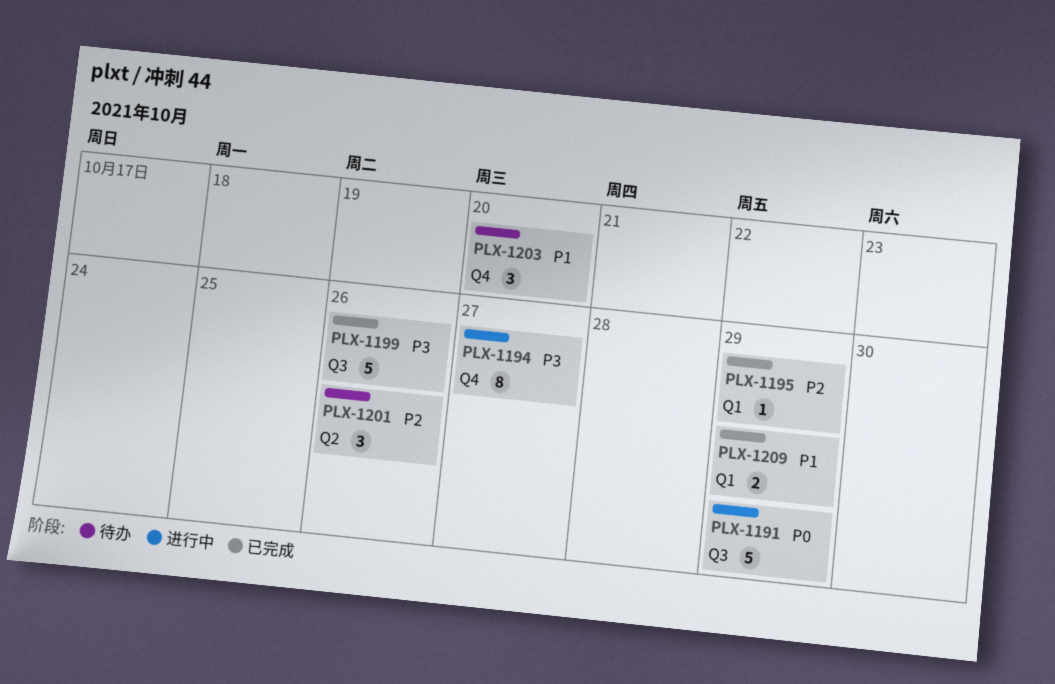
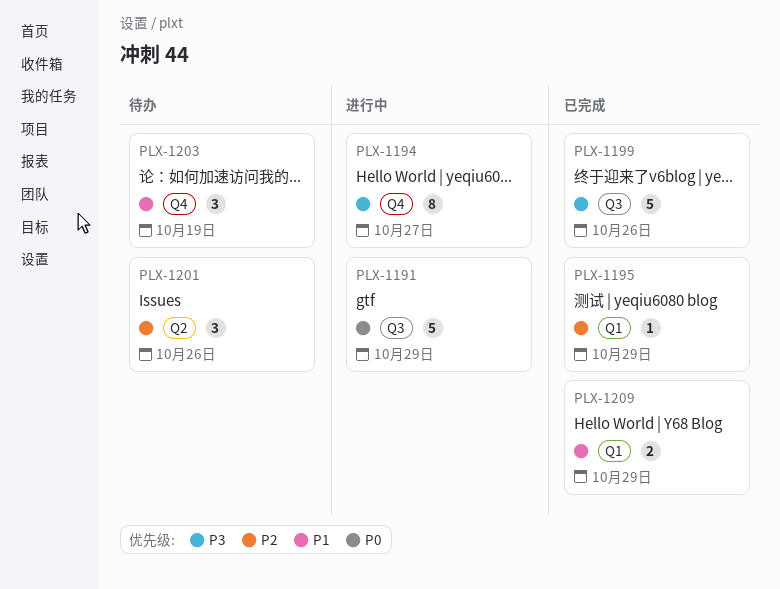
PLX-1203, due: Oct 20 -> Oct 19

